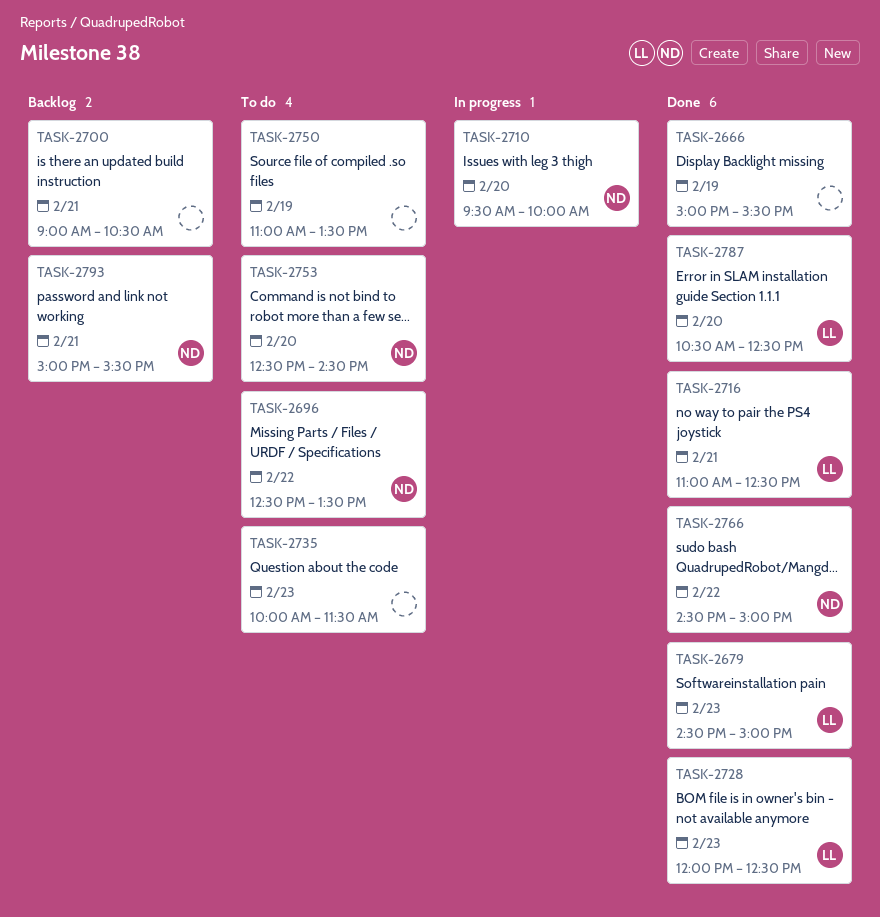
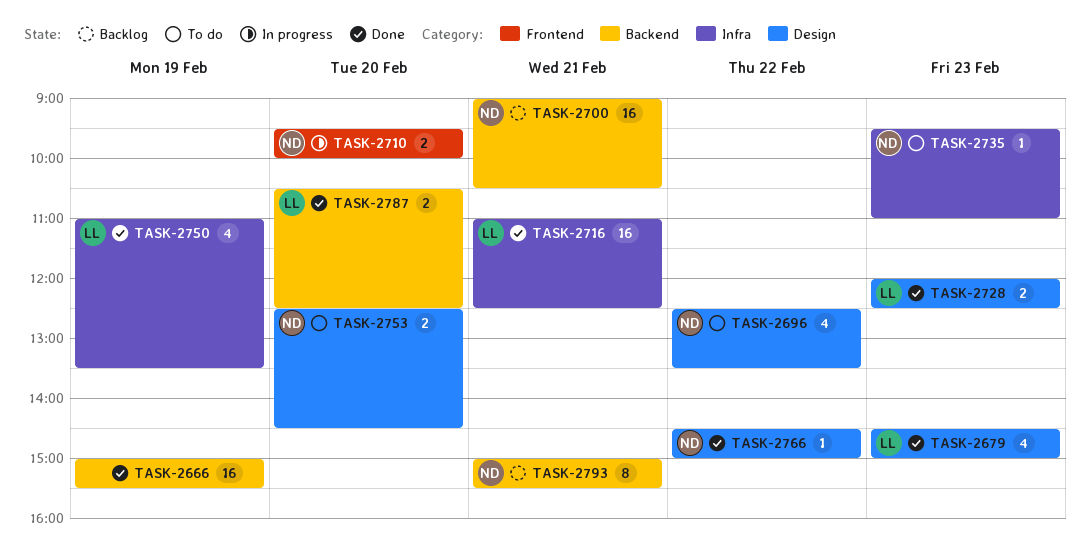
TASK-2700, owner: none -> ND
TASK-2735, owner: none -> ND
TASK-2735, begins: 10:00 -> 09:30
TASK-2735, ends: 11:30 -> 11:00
TASK-2750, status: To do -> Done
TASK-2750, owner: none -> LL

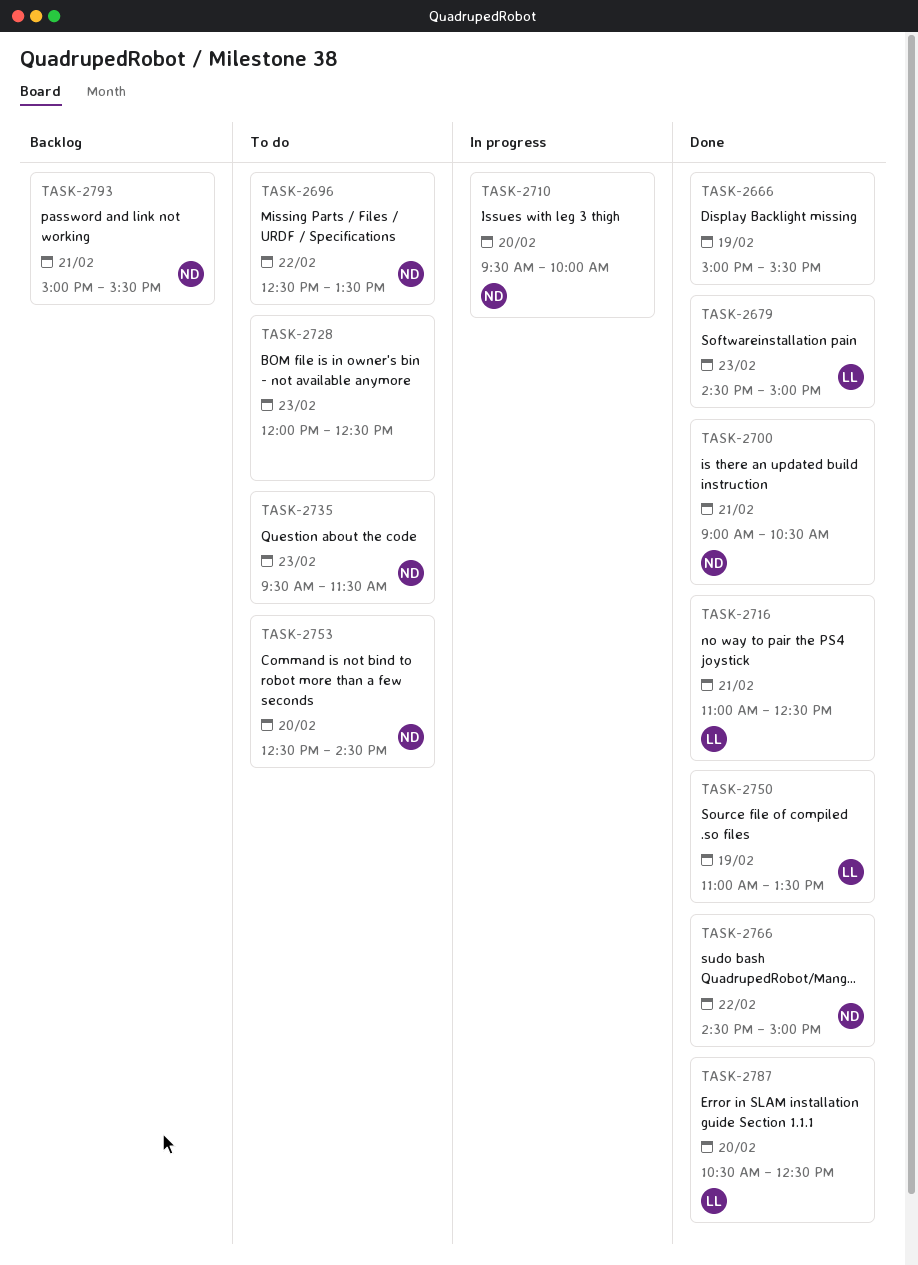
TASK-2700, status: Backlog -> Done
TASK-2728, status: Done -> To do
TASK-2728, owner: LL -> none
TASK-2735, ends: 11:00 -> 11:30

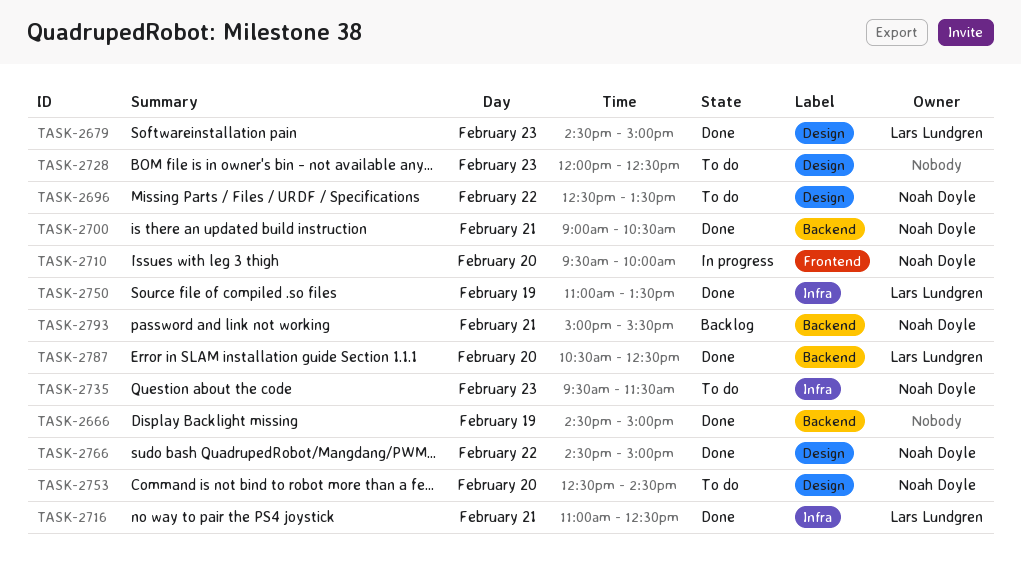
TASK-2666, begins: 15:00 -> 14:30
TASK-2666, ends: 15:30 -> 15:00

